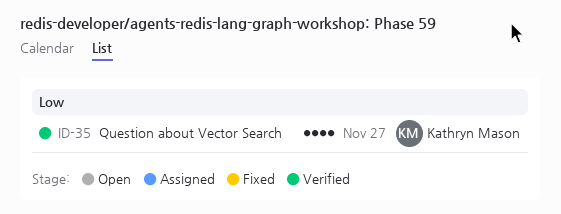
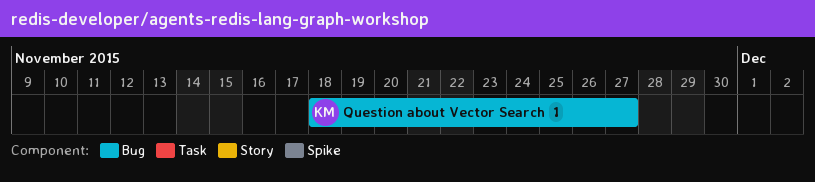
Question about Vector Search, estimate: 4 -> 1

